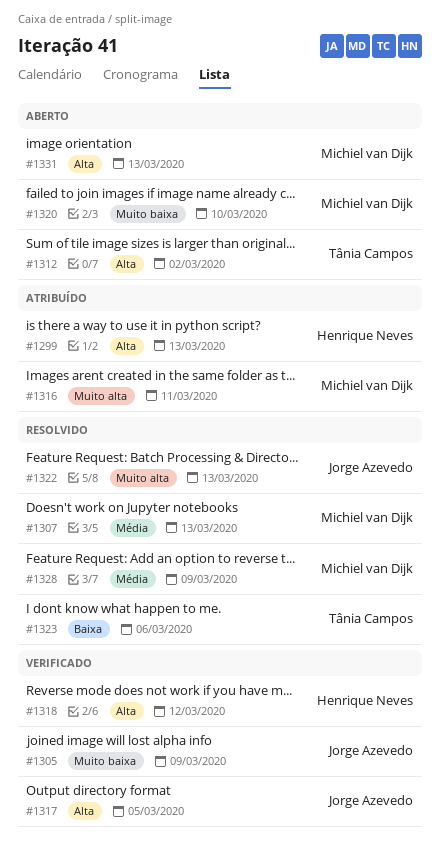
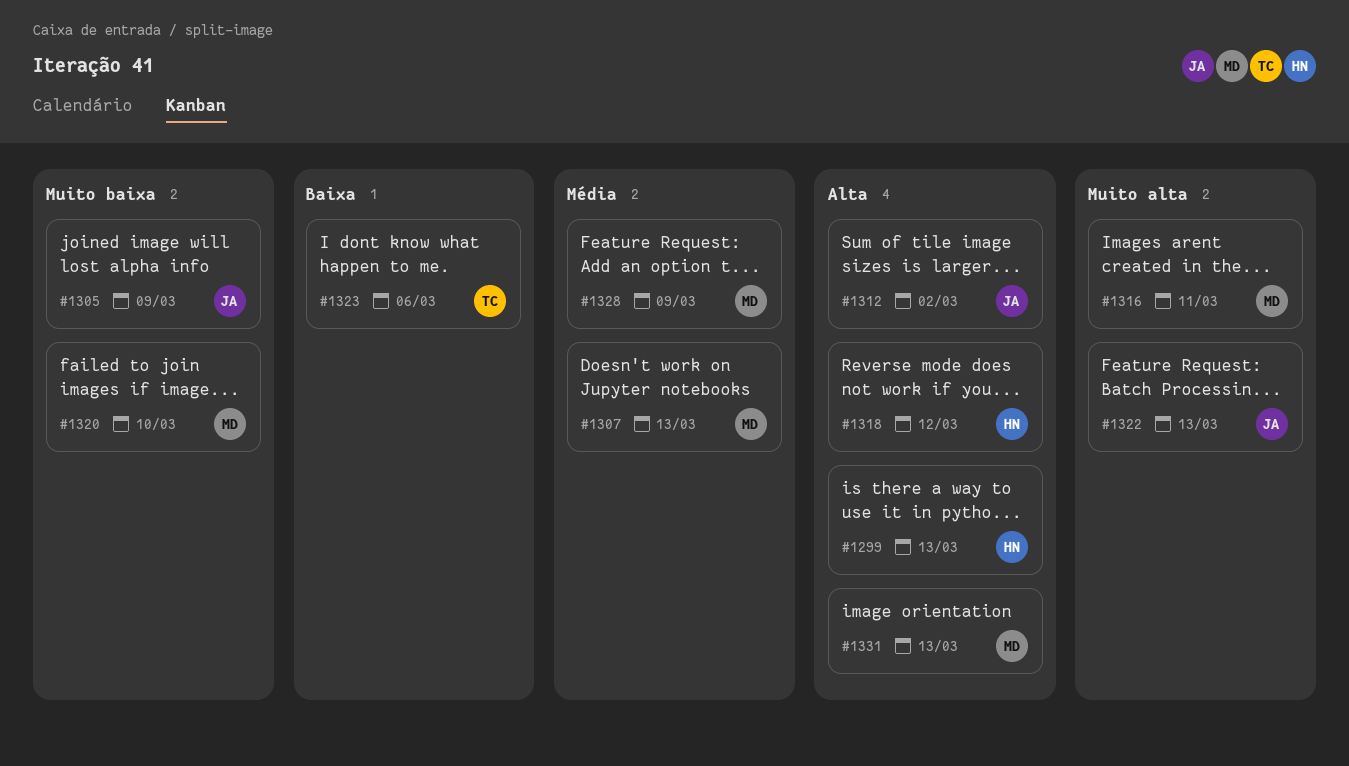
#1312, owner: Tânia Campos -> Jorge Azevedo
#1317: present -> none

